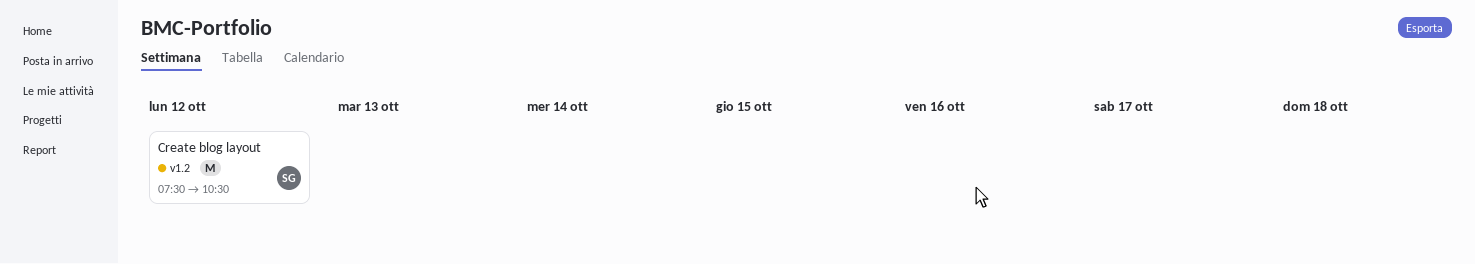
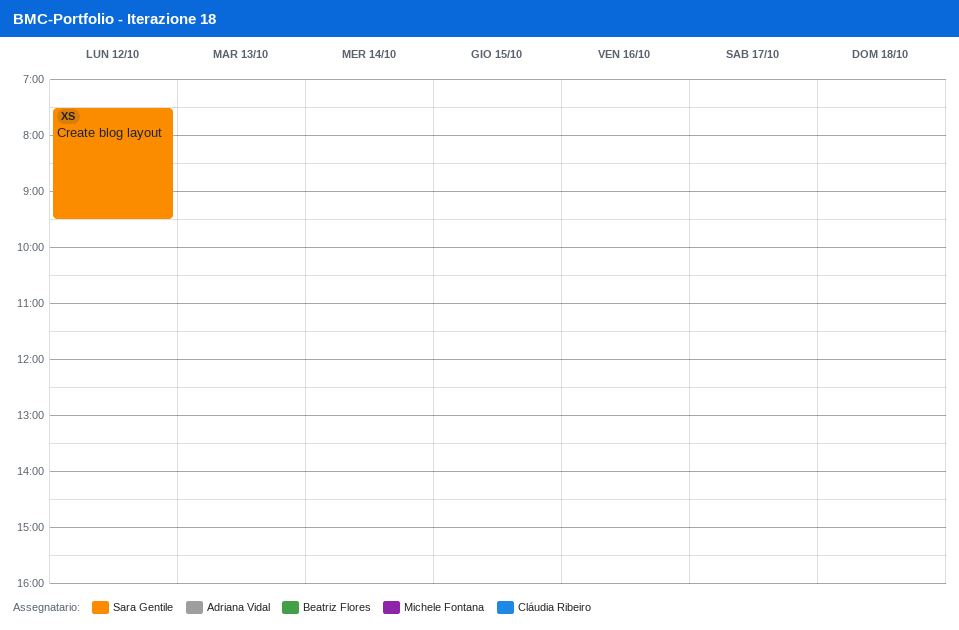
Create blog layout, estimate: M -> XS
Create blog layout, ends: 10:30 -> 09:30

